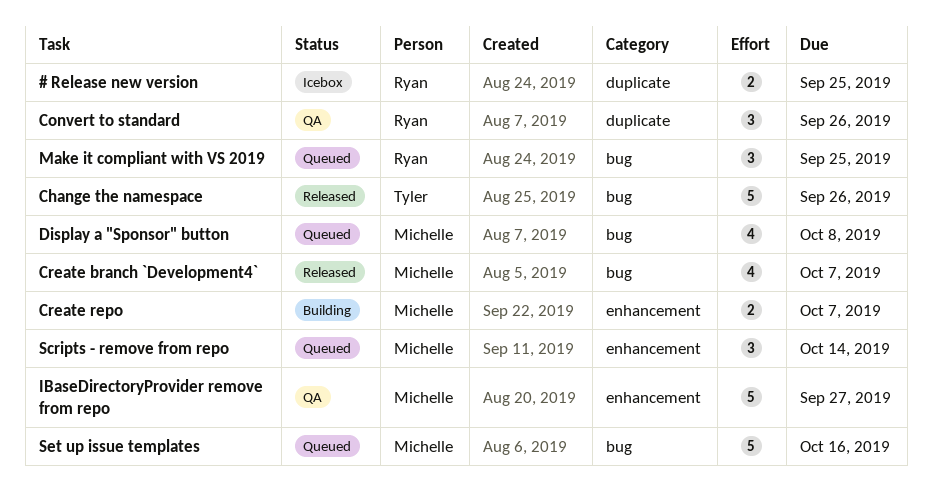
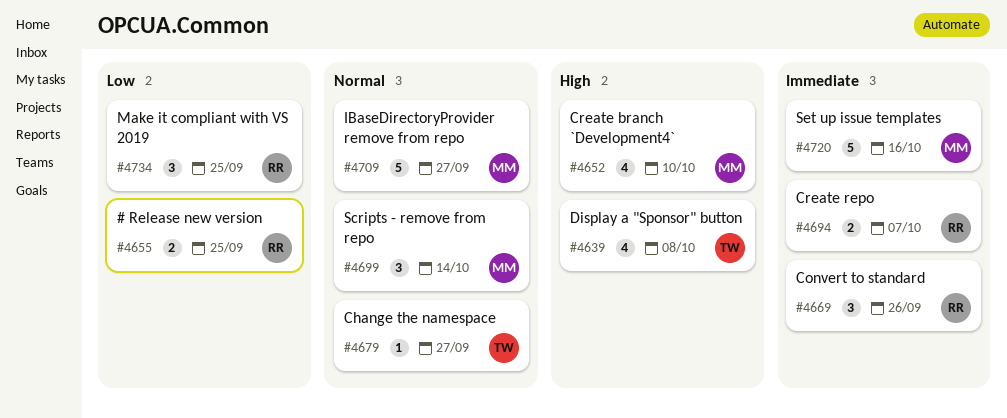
Change the namespace, estimate: 5 -> 1
Change the namespace, due: Sep 26 -> Sep 27
Create branch `Development4`, due: Oct 7 -> Oct 10
Create repo, owner: Michelle -> Ryan
Display a "Sponsor" button, owner: Michelle -> Tyler

